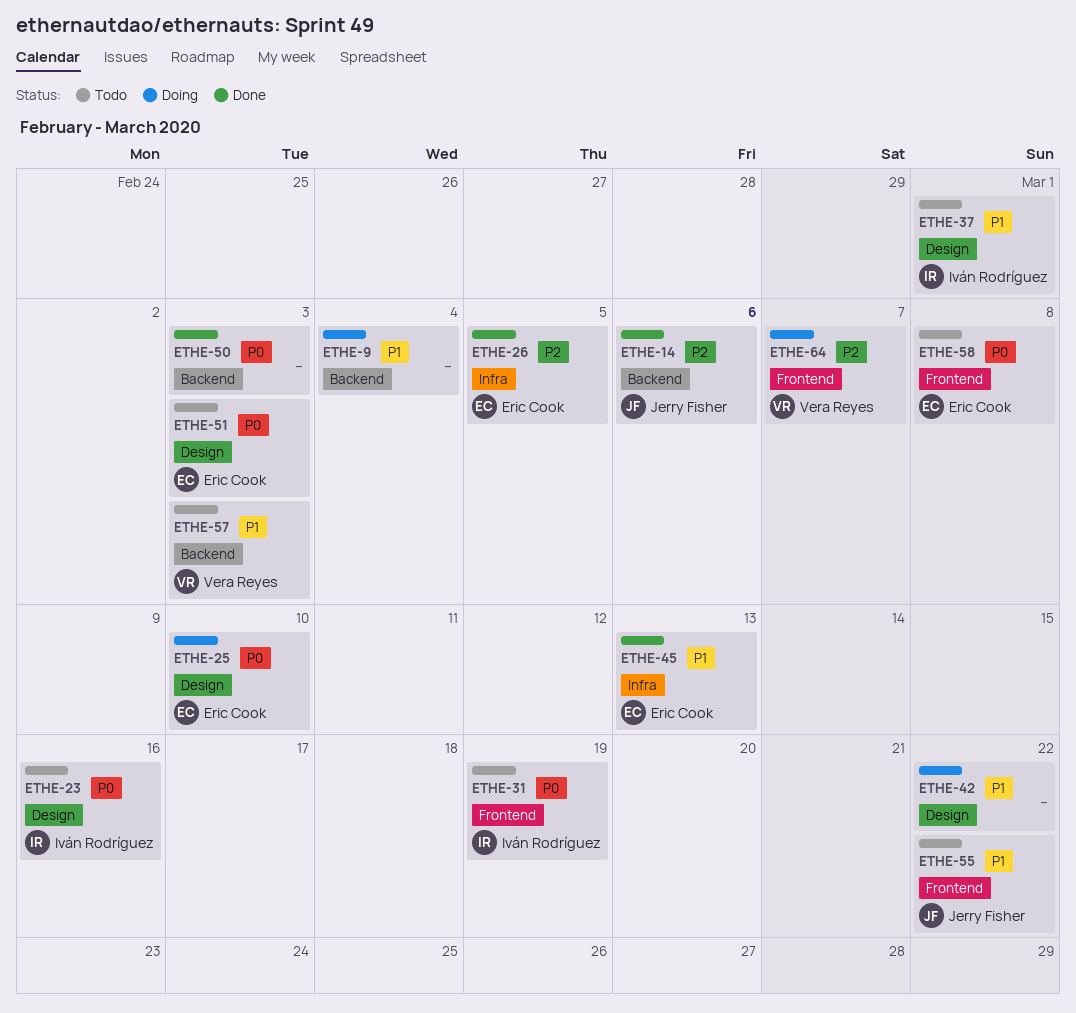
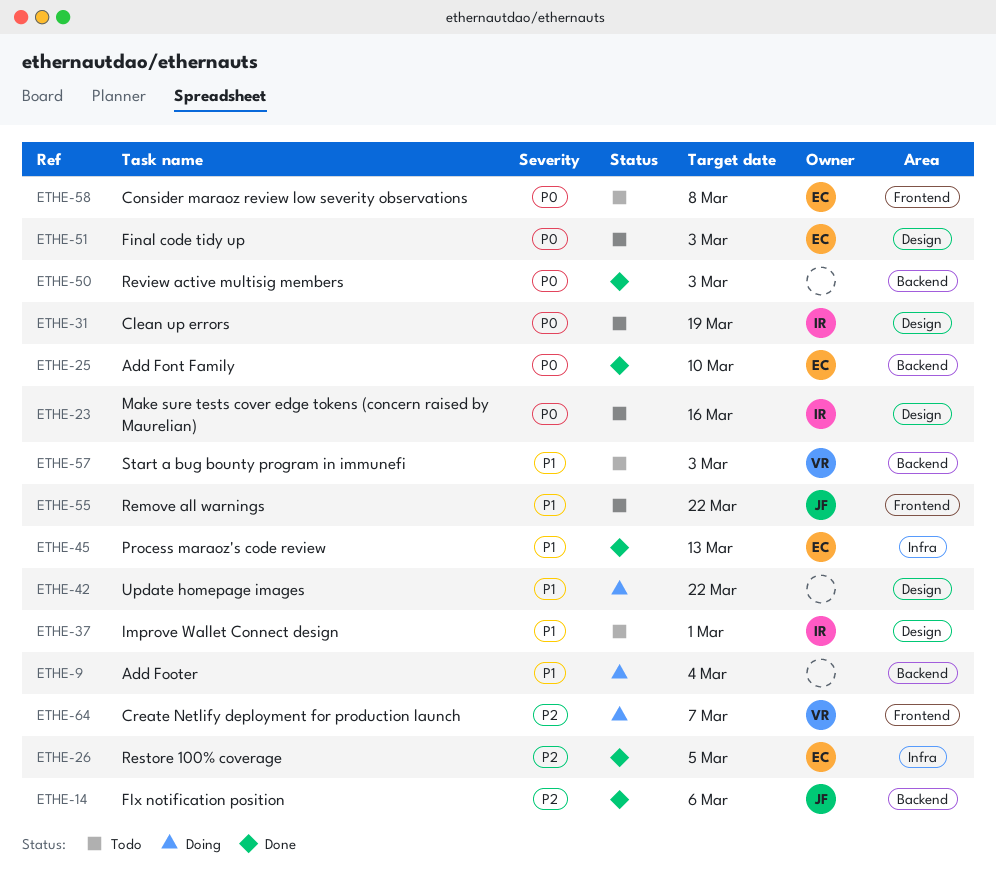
ETHE-25, status: Doing -> Done
ETHE-25, label: Design -> Backend
ETHE-31, label: Frontend -> Design

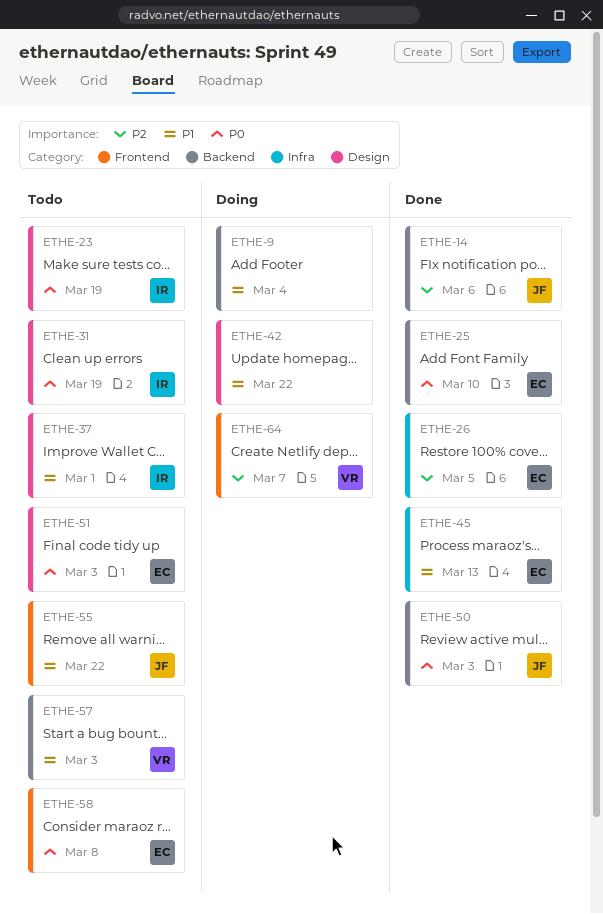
ETHE-23, due: Mar 16 -> Mar 19
ETHE-50, owner: none -> JF

